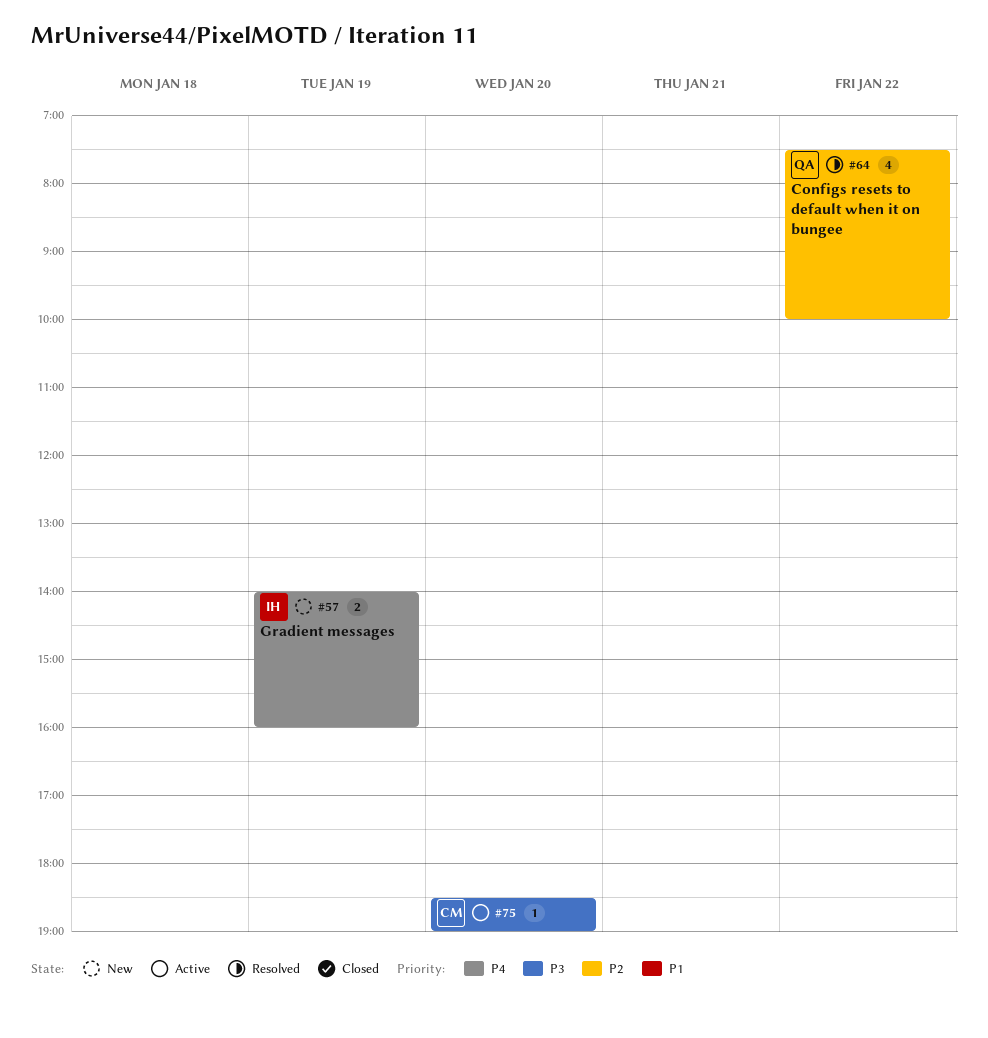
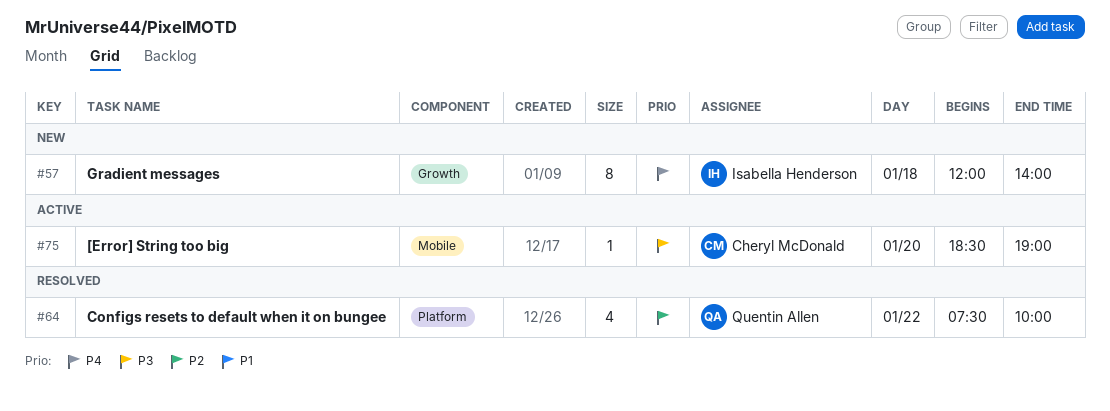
#57, estimate: 2 -> 8
#57, day: Jan 19 -> Jan 18
#57, begins: 14:00 -> 12:00
#57, ends: 16:00 -> 14:00

